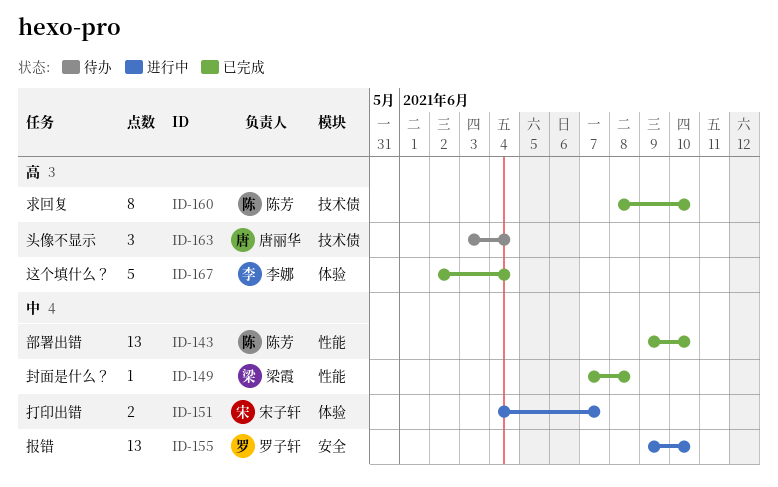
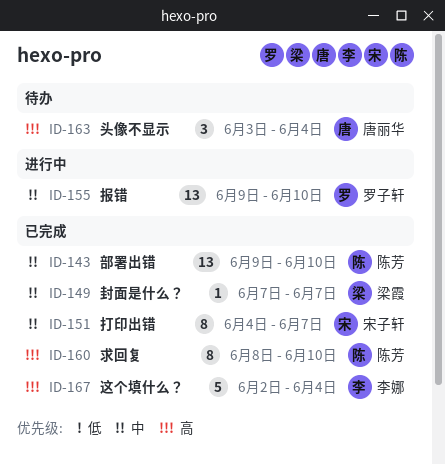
ID-149, due: Jun 8 -> Jun 7
ID-151, status: 进行中 -> 已完成
ID-151, estimate: 2 -> 8

